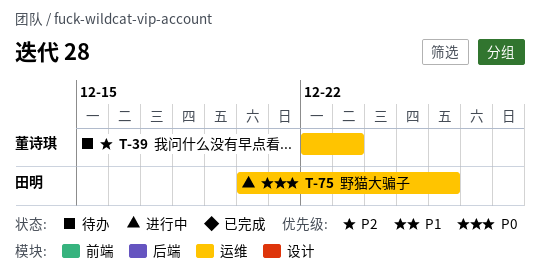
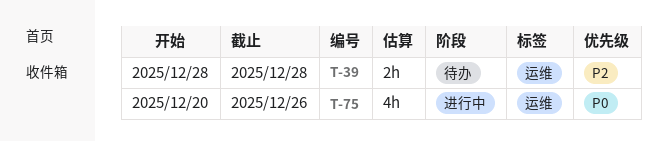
T-39, start: Dec 22 -> Dec 28
T-39, due: Dec 23 -> Dec 28

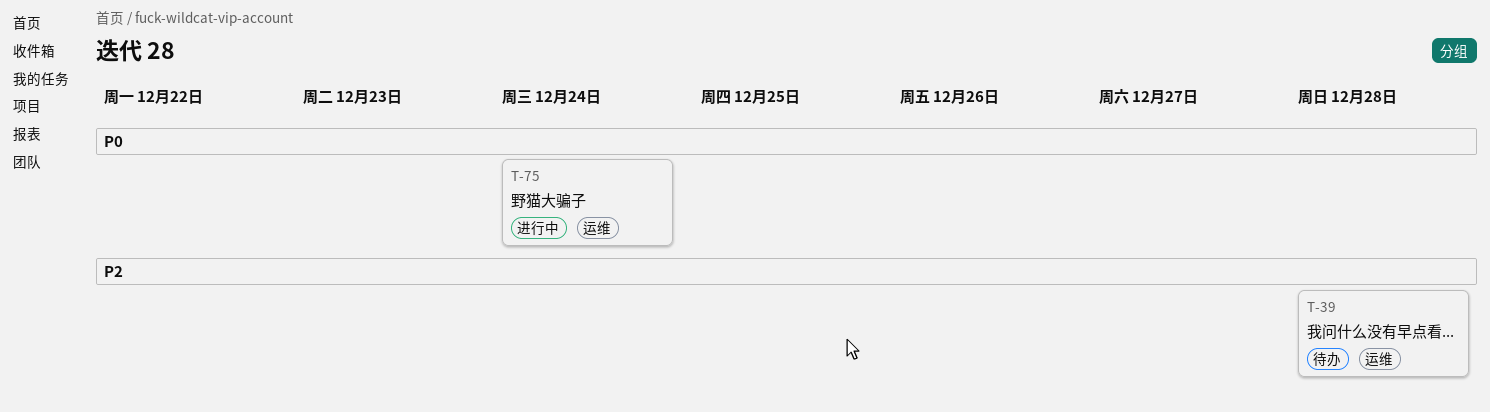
T-75, due: Dec 26 -> Dec 24

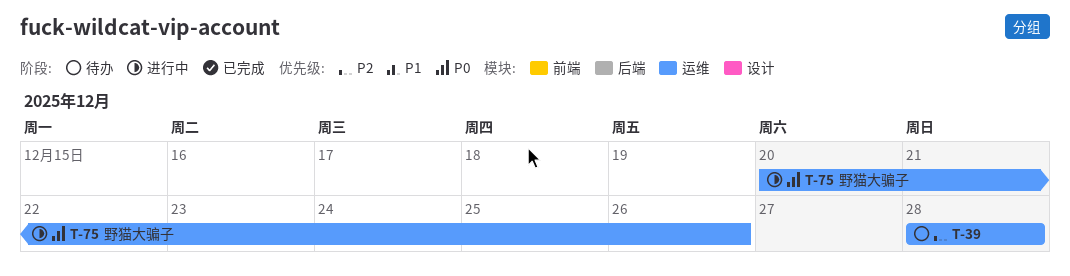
T-75, due: Dec 24 -> Dec 26

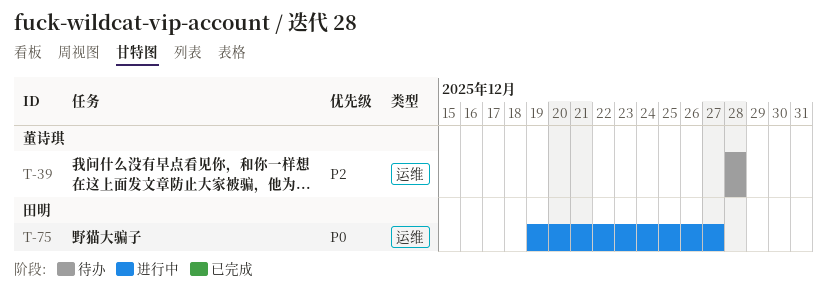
T-75, start: Dec 20 -> Dec 19
T-75, due: Dec 26 -> Dec 27

